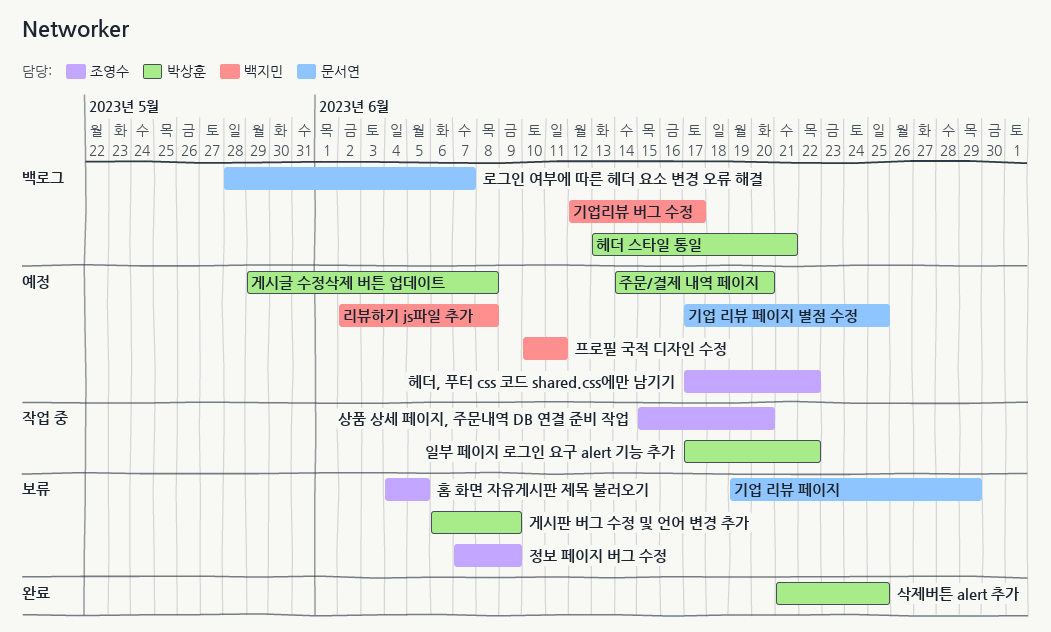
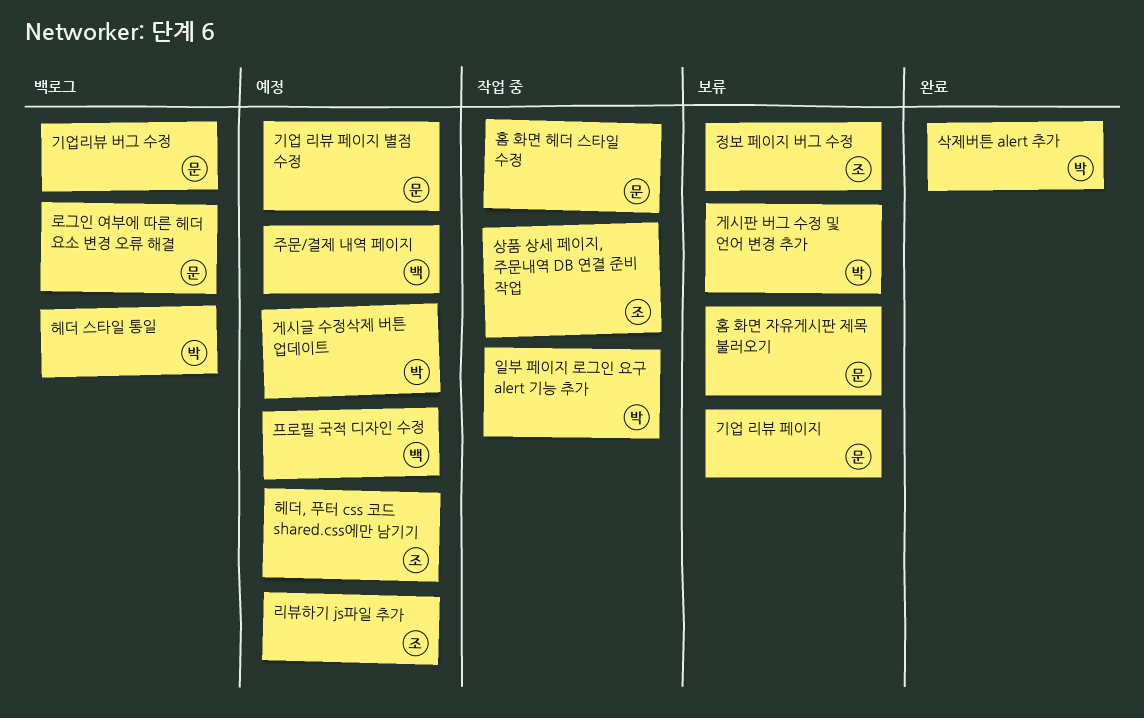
기업리뷰 버그 수정, owner: 백지민 -> 문서연
리뷰하기 js파일 추가, owner: 백지민 -> 조영수
주문/결제 내역 페이지, owner: 박상훈 -> 백지민
홈 화면 자유게시판 제목 불러오기, owner: 조영수 -> 문서연
홈 화면 헤더 스타일 수정: none -> present

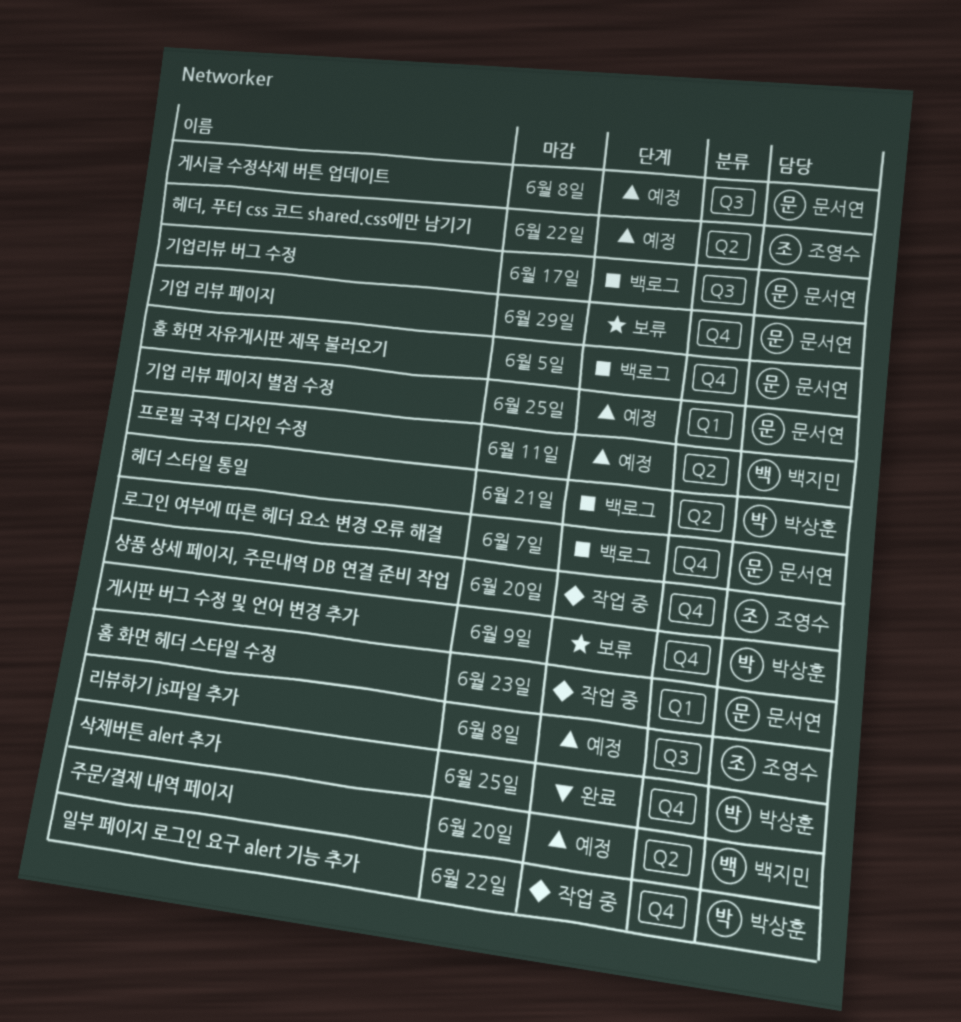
게시글 수정삭제 버튼 업데이트, owner: 박상훈 -> 문서연
정보 페이지 버그 수정: present -> none
홈 화면 자유게시판 제목 불러오기, status: 보류 -> 백로그

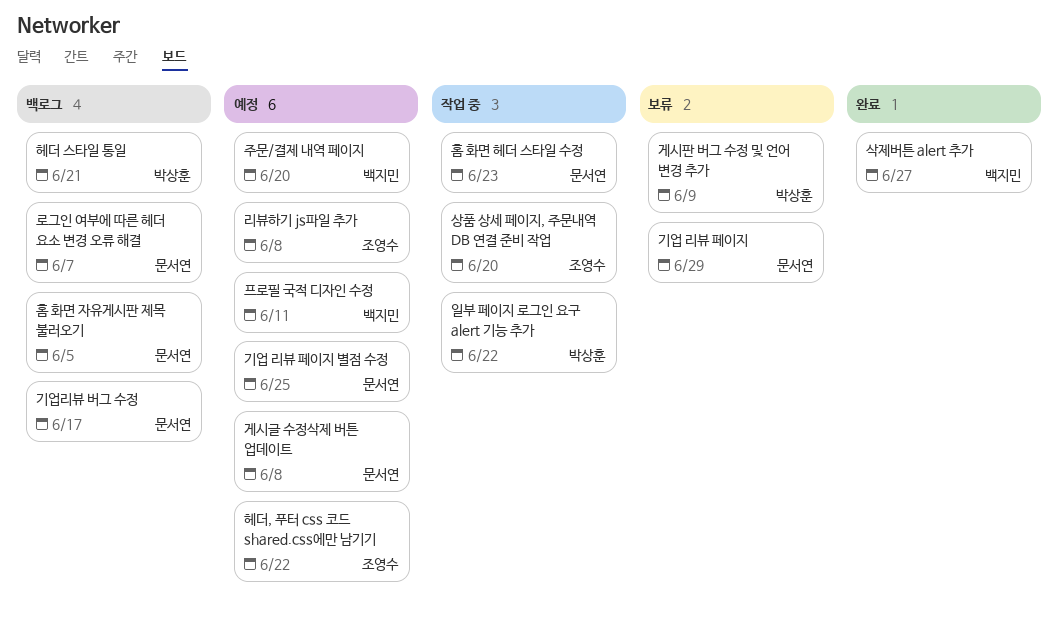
삭제버튼 alert 추가, owner: 박상훈 -> 백지민
삭제버튼 alert 추가, due: Jun 25 -> Jun 27

